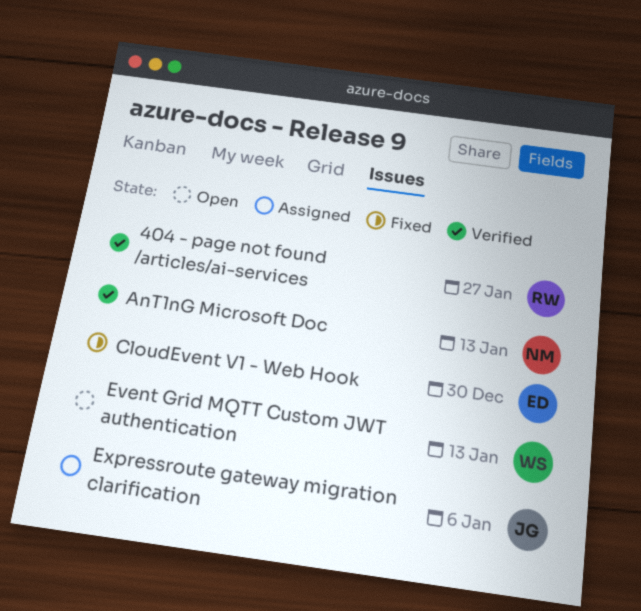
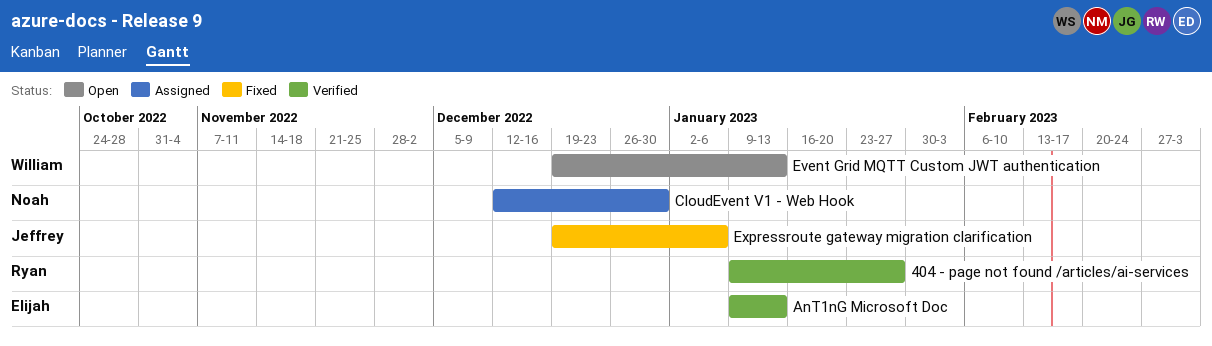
AnT1nG Microsoft Doc, owner: Noah -> Elijah
CloudEvent V1 - Web Hook, status: Fixed -> Assigned
CloudEvent V1 - Web Hook, owner: Elijah -> Noah
Expressroute gateway migration clarification, status: Assigned -> Fixed

